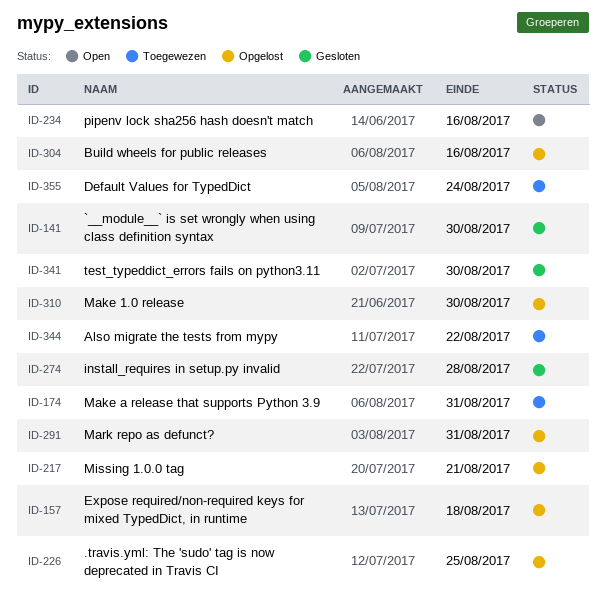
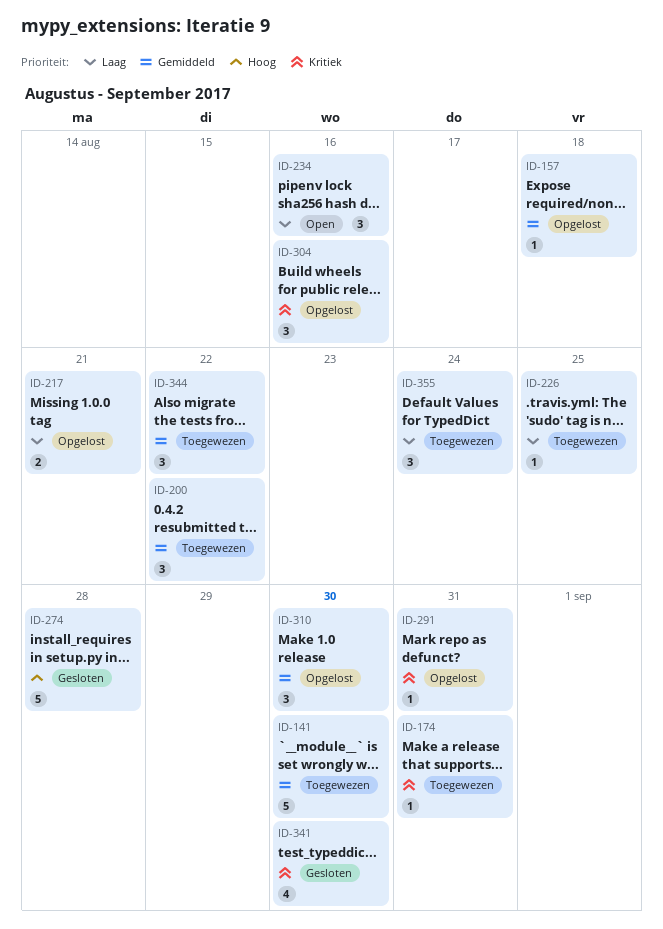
ID-141, status: Gesloten -> Toegewezen
ID-200: none -> present
ID-226, status: Opgelost -> Toegewezen

